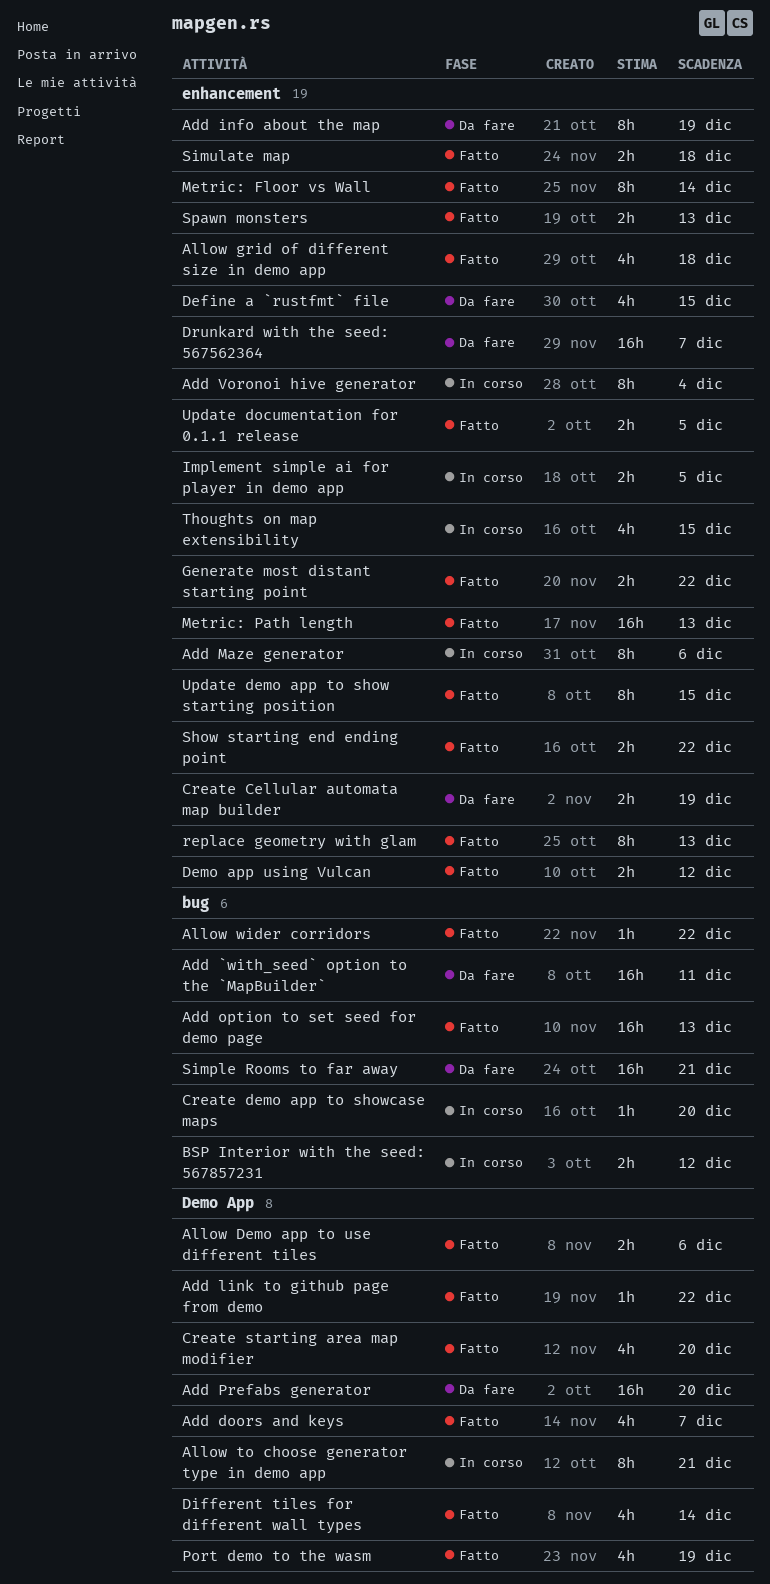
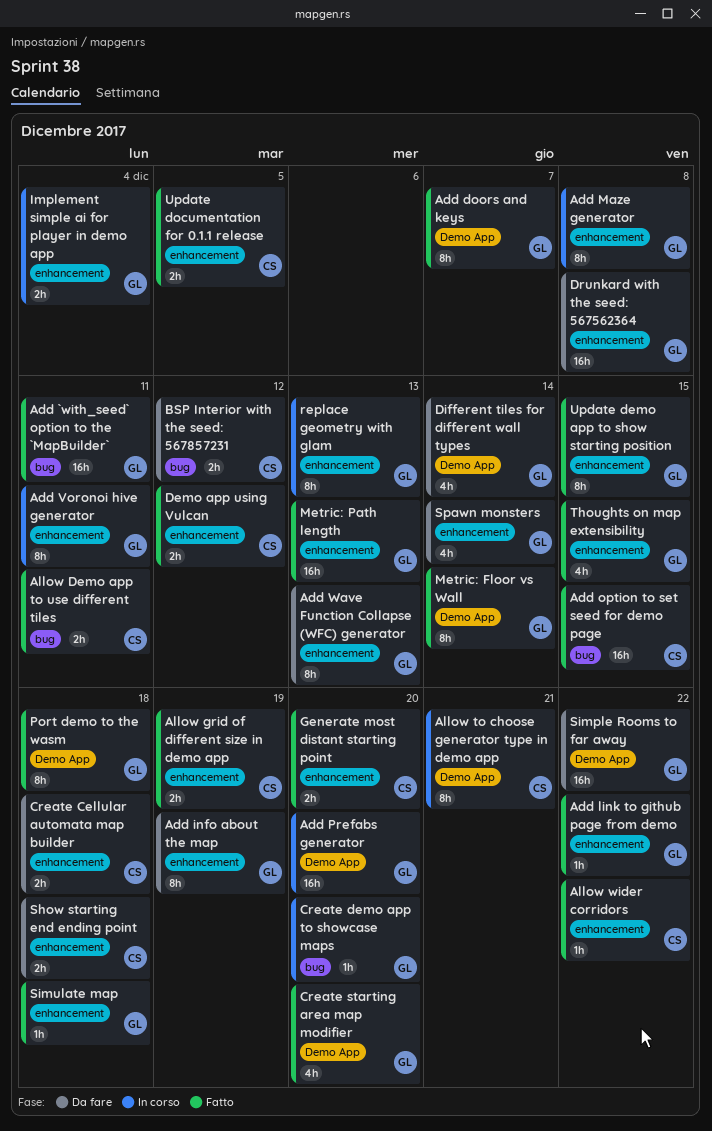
Add `with_seed` option to the `MapBuilder`, status: Da fare -> Fatto
Add doors and keys, estimate: 4h -> 8h
Add link to github page from demo, label: Demo App -> enhancement
Add Maze generator, due: Dec 6 -> Dec 8
Add option to set seed for demo page, due: Dec 13 -> Dec 15
Add Prefabs generator, status: Da fare -> In corso
Add Voronoi hive generator, due: Dec 4 -> Dec 11
Add Wave Function Collapse (WFC) generator: none -> present
Allow Demo app to use different tiles, label: Demo App -> bug
Allow Demo app to use different tiles, due: Dec 6 -> Dec 11
Allow grid of different size in demo app, estimate: 4h -> 2h
Allow grid of different size in demo app, due: Dec 18 -> Dec 19
Allow wider corridors, label: bug -> enhancement
BSP Interior with the seed: 567857231, status: In corso -> Da fare
Create Cellular automata map builder, due: Dec 19 -> Dec 18
Define a `rustfmt` file: present -> none
Different tiles for different wall types, status: Fatto -> Da fare
Drunkard with the seed: 567562364, due: Dec 7 -> Dec 8
Generate most distant starting point, due: Dec 22 -> Dec 20
Implement simple ai for player in demo app, due: Dec 5 -> Dec 4
Metric: Floor vs Wall, label: enhancement -> Demo App
Port demo to the wasm, estimate: 4h -> 8h
Port demo to the wasm, due: Dec 19 -> Dec 18
replace geometry with glam, status: Fatto -> In corso
Show starting end ending point, status: Fatto -> Da fare
Show starting end ending point, due: Dec 22 -> Dec 18
Simple Rooms to far away, label: bug -> Demo App
Simple Rooms to far away, due: Dec 21 -> Dec 22
Simulate map, estimate: 2h -> 1h
Spawn monsters, status: Fatto -> Da fare
Spawn monsters, estimate: 2h -> 4h
Spawn monsters, due: Dec 13 -> Dec 14
Thoughts on map extensibility, status: In corso -> Fatto

